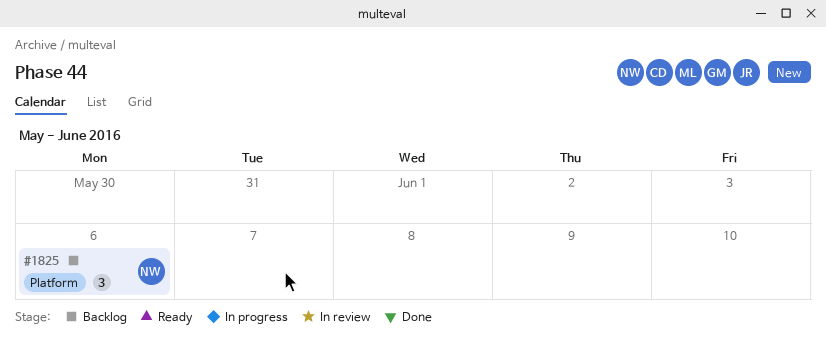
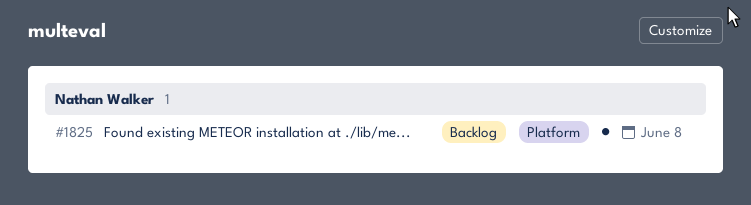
#1825, estimate: 3 -> 1
#1825, due: Jun 6 -> Jun 8

